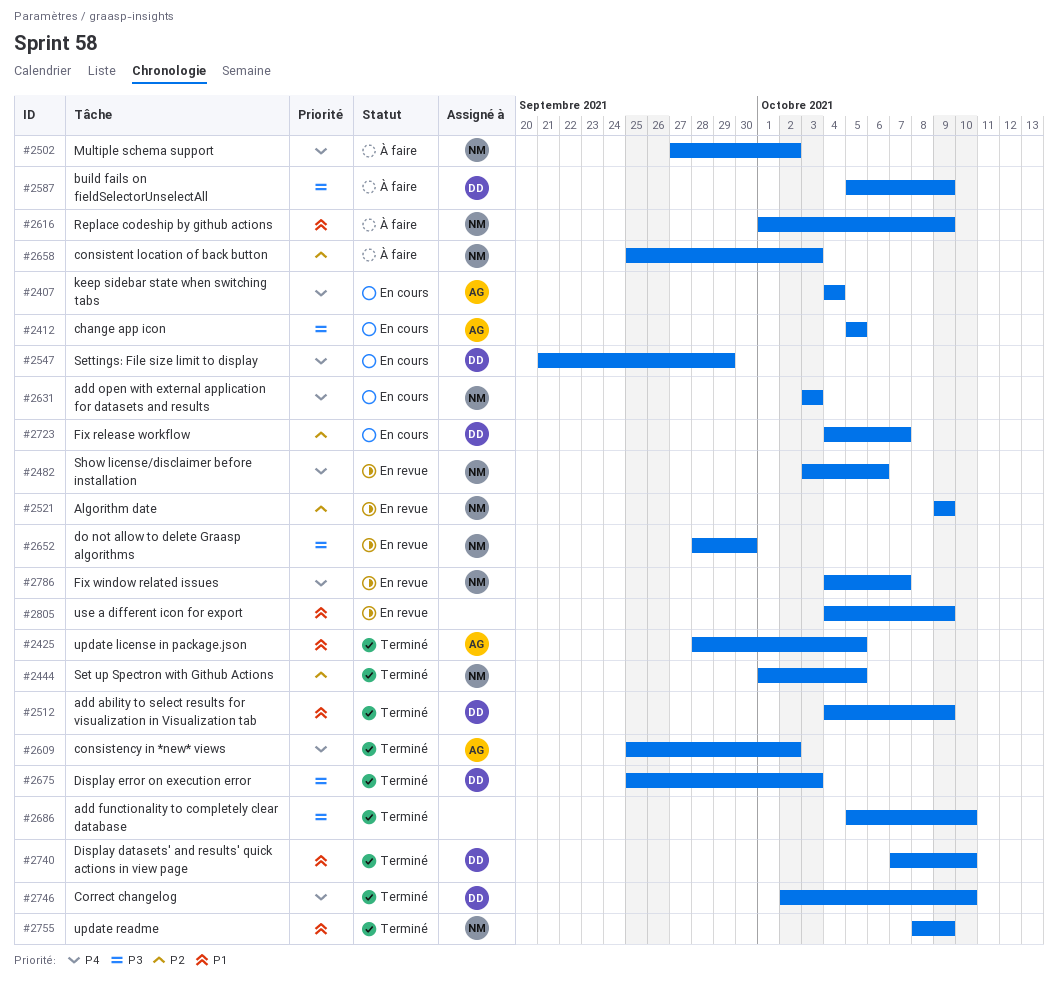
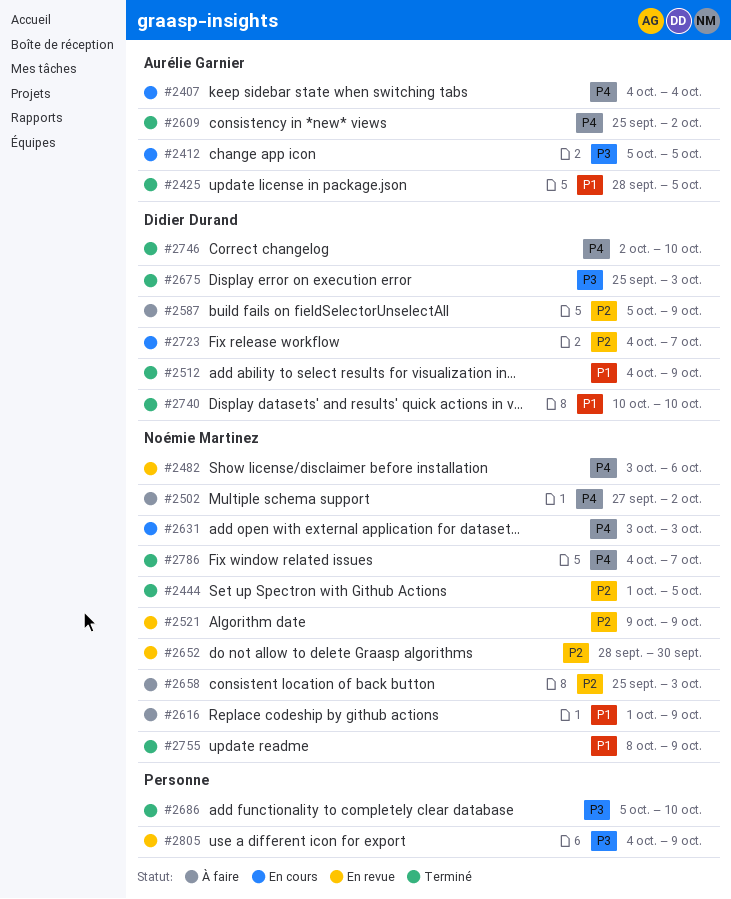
#2547: present -> none
#2587, priority: P3 -> P2
#2652, priority: P3 -> P2
#2740, start: Oct 7 -> Oct 10
#2786, status: En revue -> Terminé
#2805, priority: P1 -> P3

